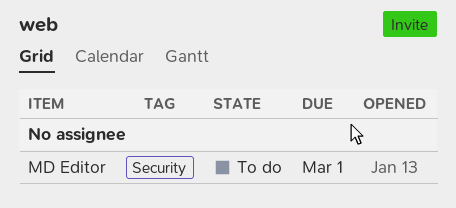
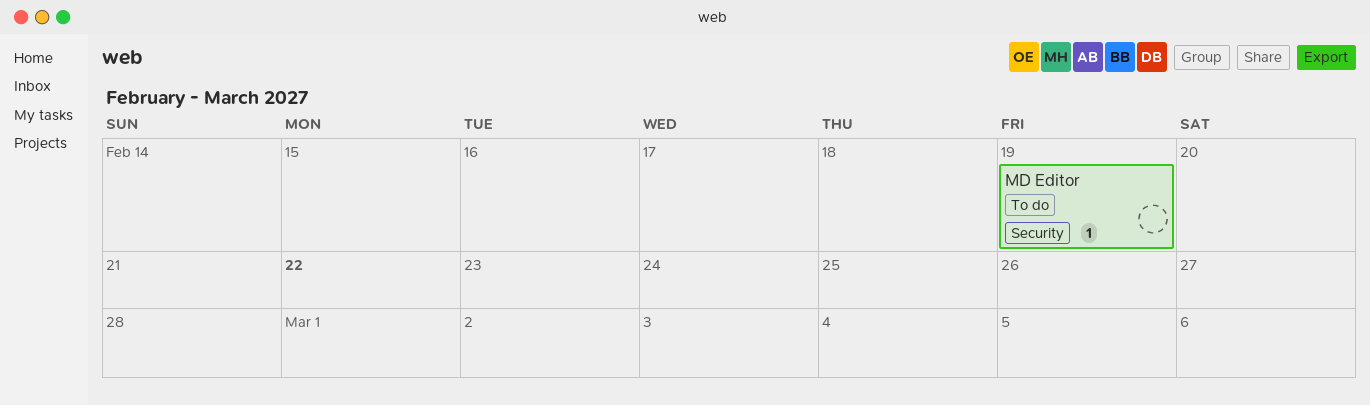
MD Editor, due: Mar 1 -> Feb 19

